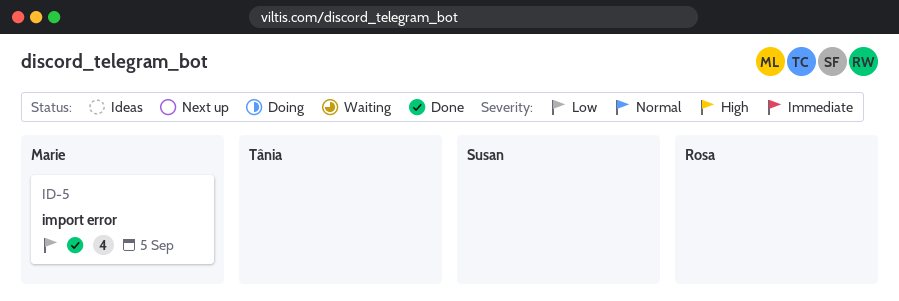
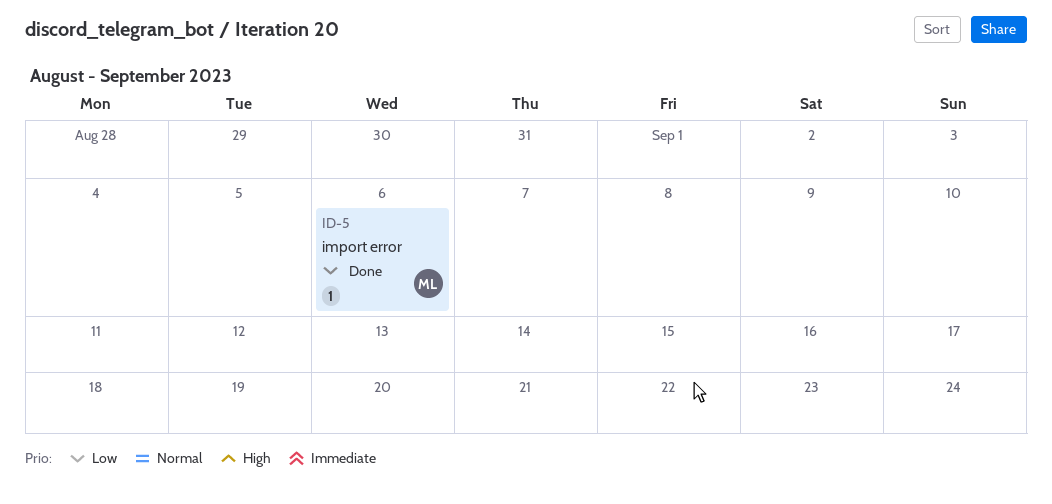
ID-5, estimate: 4 -> 1
ID-5, due: Sep 5 -> Sep 6

